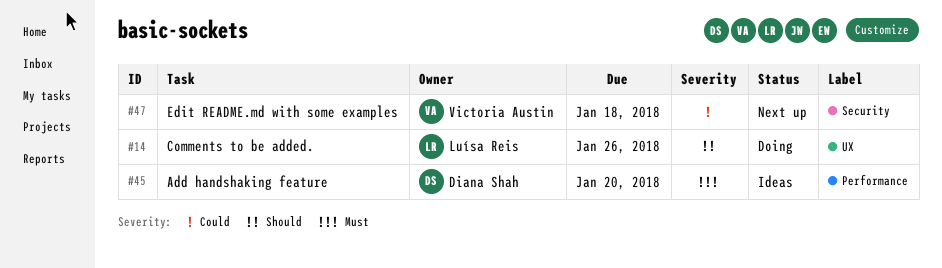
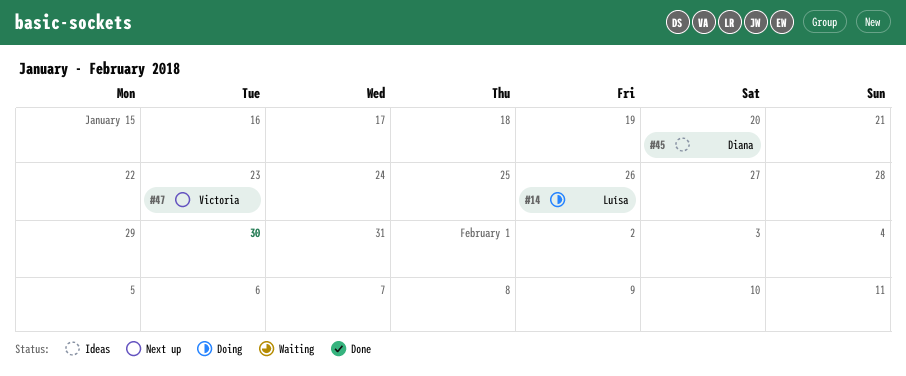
#47, due: Jan 18 -> Jan 23

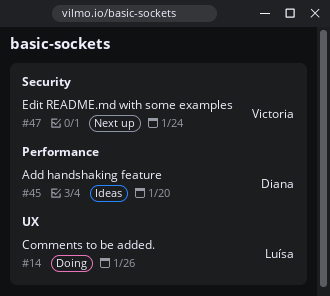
#47, due: Jan 23 -> Jan 24

